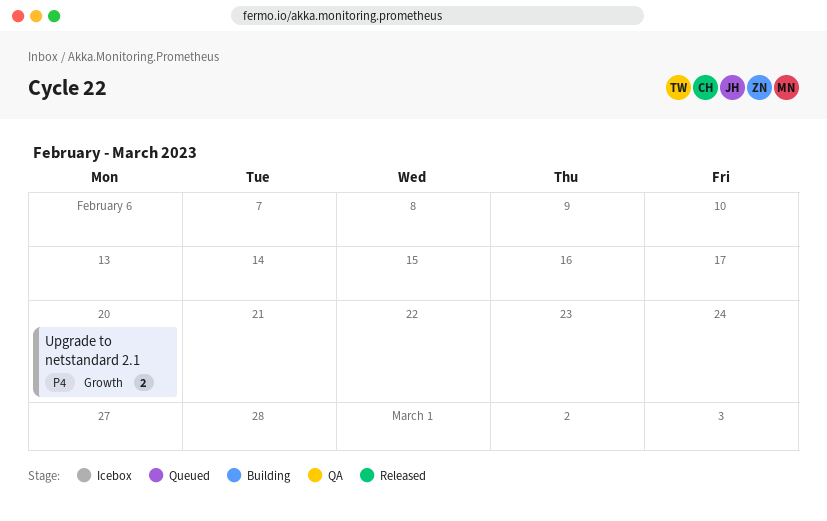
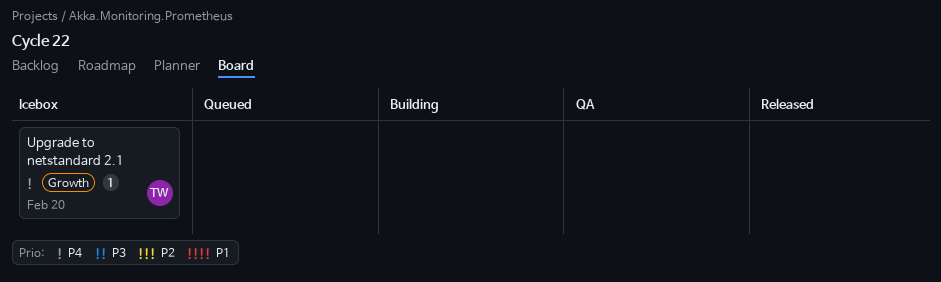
Upgrade to netstandard 2.1, estimate: 2 -> 1

